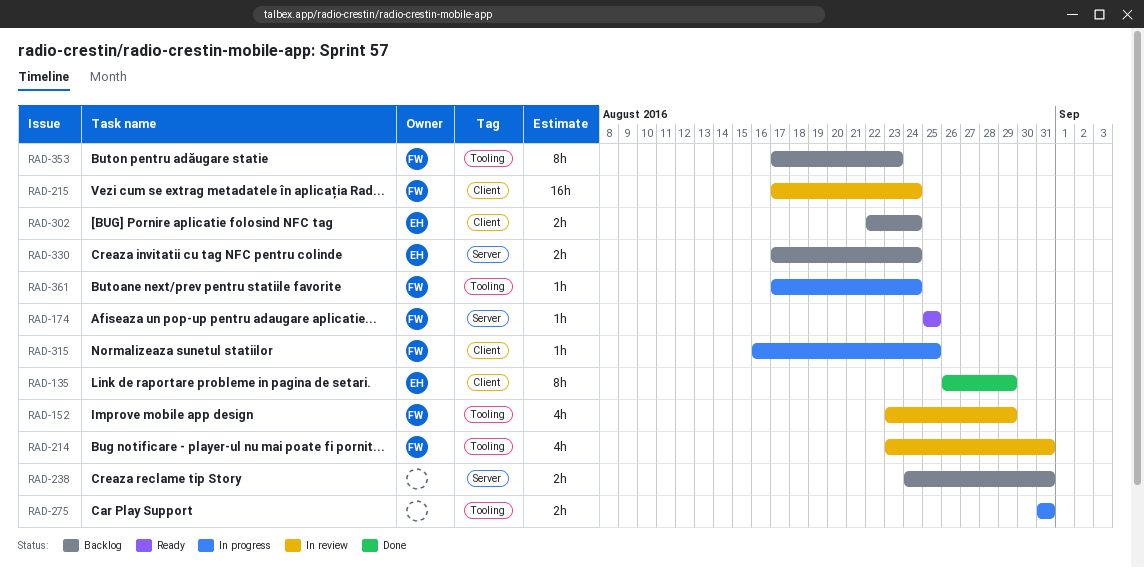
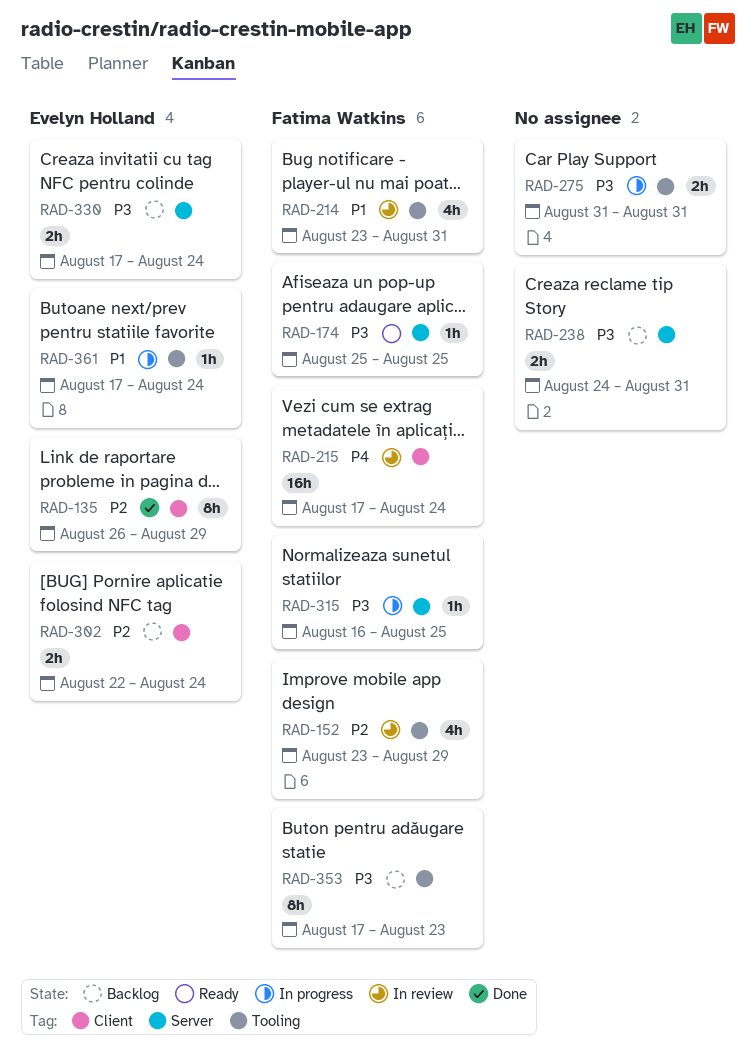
RAD-315, label: Client -> Server
RAD-361, owner: Fatima Watkins -> Evelyn Holland

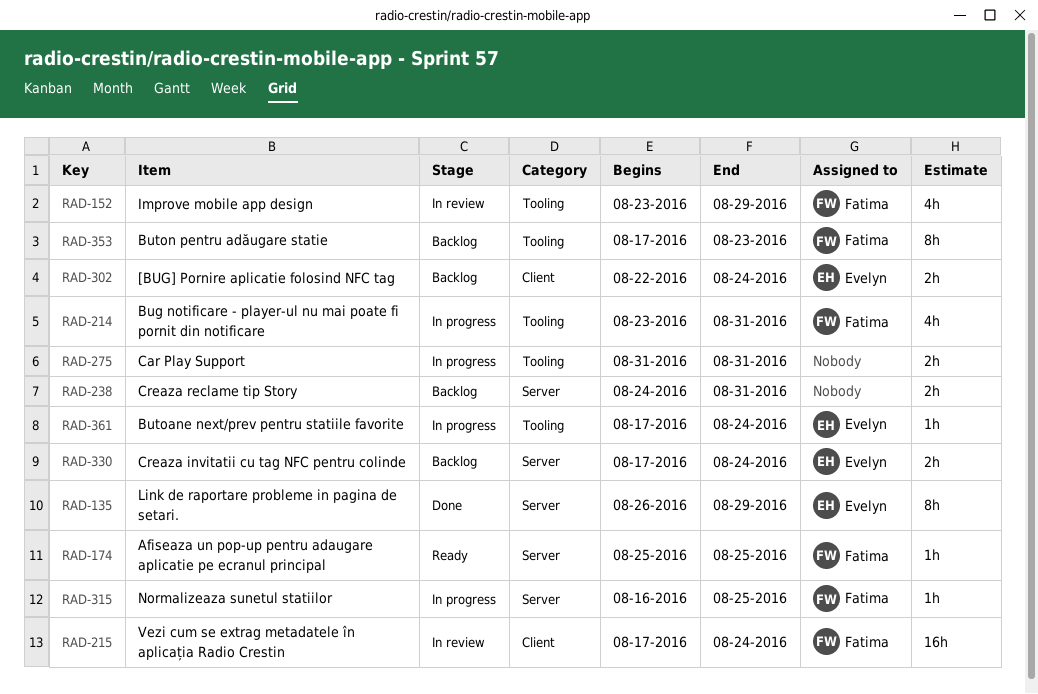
RAD-135, label: Client -> Server
RAD-214, status: In review -> In progress

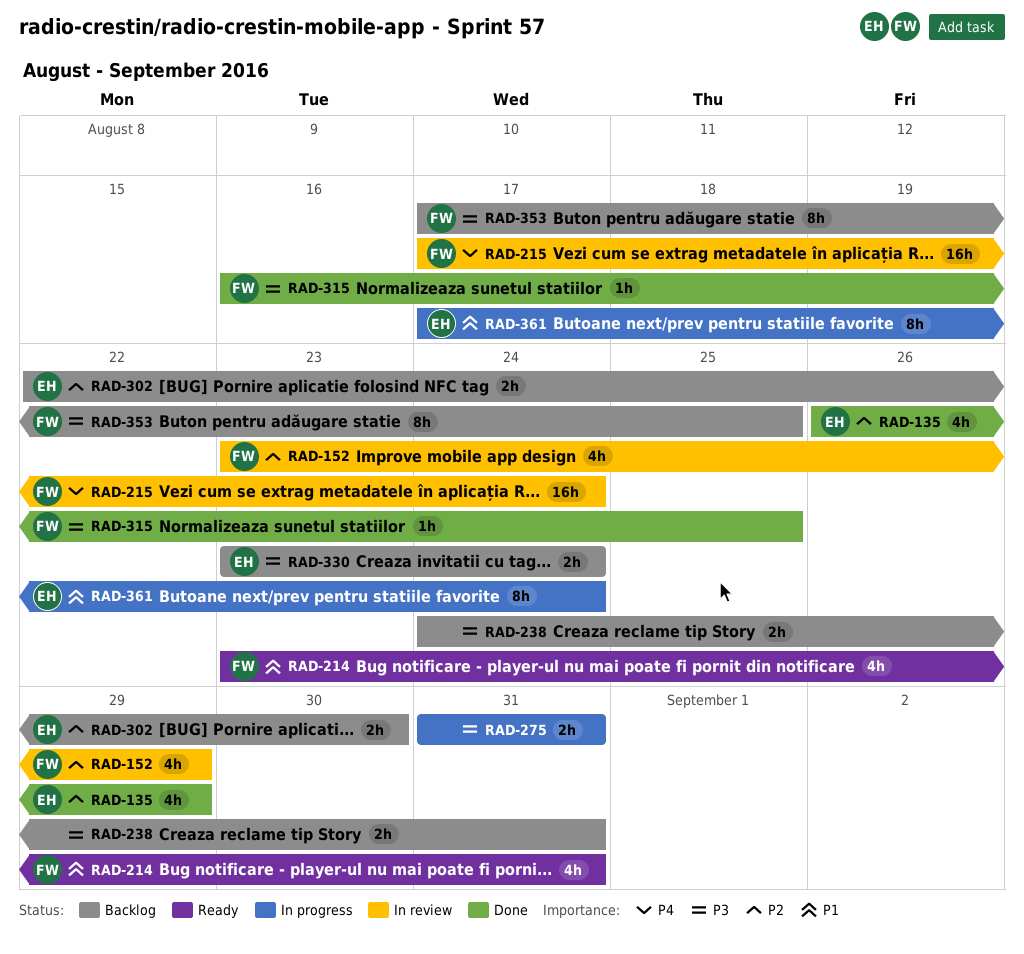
RAD-135, estimate: 8h -> 4h
RAD-174: present -> none
RAD-214, status: In progress -> Ready
RAD-302, due: Aug 24 -> Aug 30
RAD-315, status: In progress -> Done
RAD-330, start: Aug 17 -> Aug 23
RAD-353, due: Aug 23 -> Aug 25
RAD-361, estimate: 1h -> 8h

